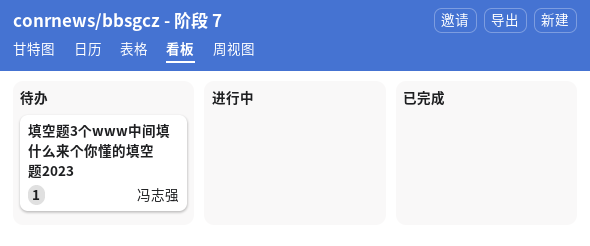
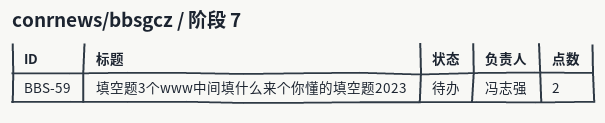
填空题3个www中间填什么来个你懂的填空题2023, estimate: 1 -> 2

